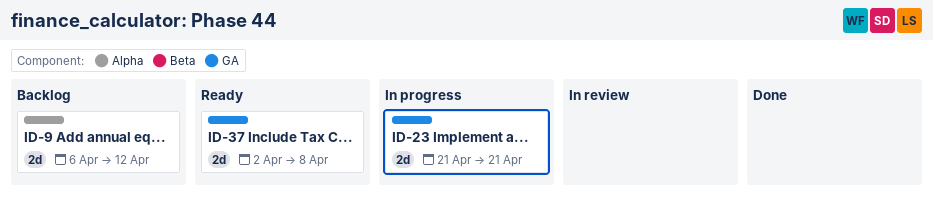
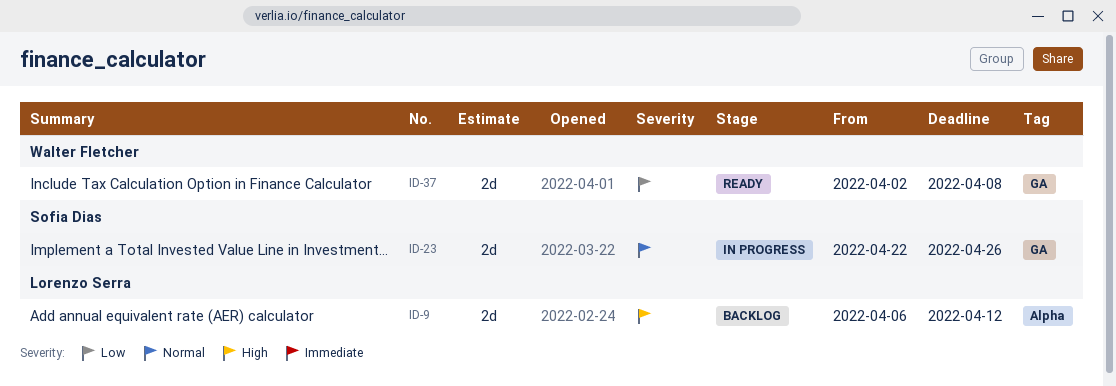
ID-23, start: Apr 21 -> Apr 22
ID-23, due: Apr 21 -> Apr 26

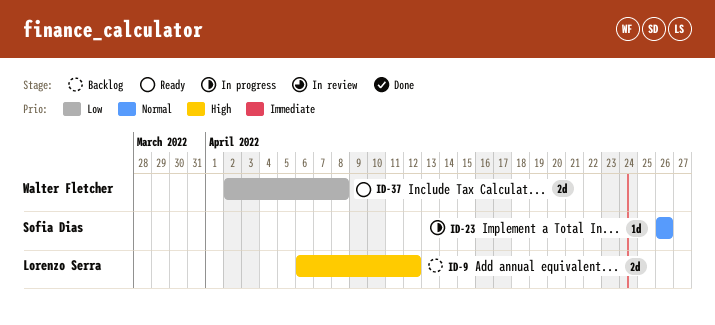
ID-23, estimate: 2d -> 1d
ID-23, start: Apr 22 -> Apr 26

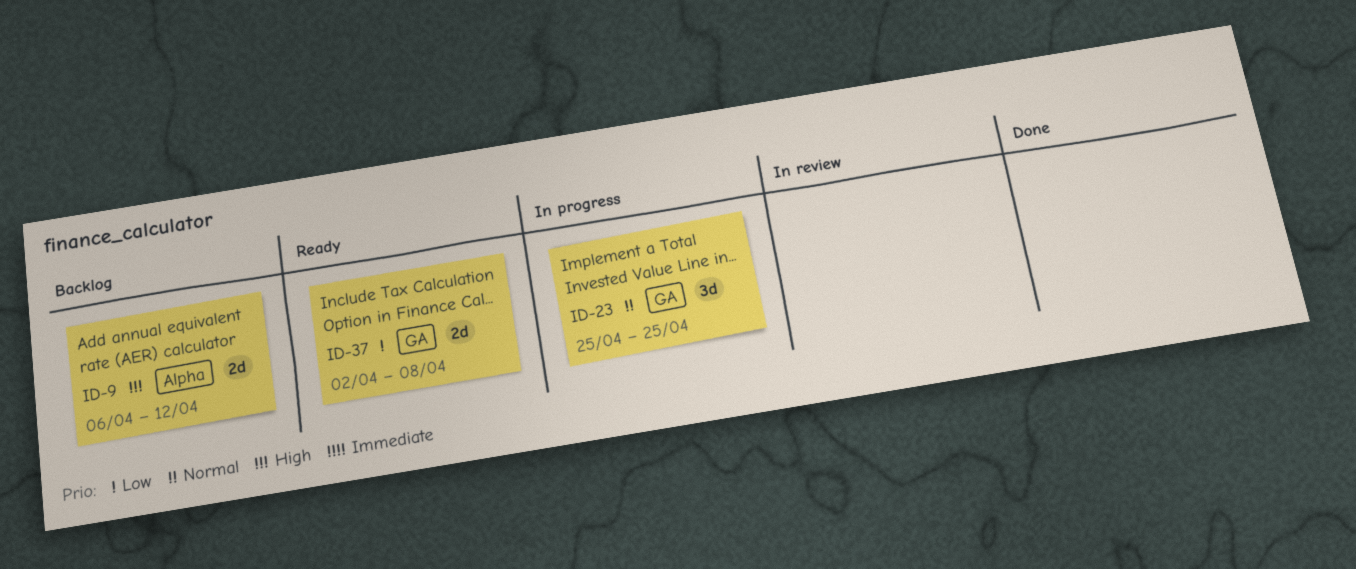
ID-23, estimate: 1d -> 3d
ID-23, start: Apr 26 -> Apr 25
ID-23, due: Apr 26 -> Apr 25

